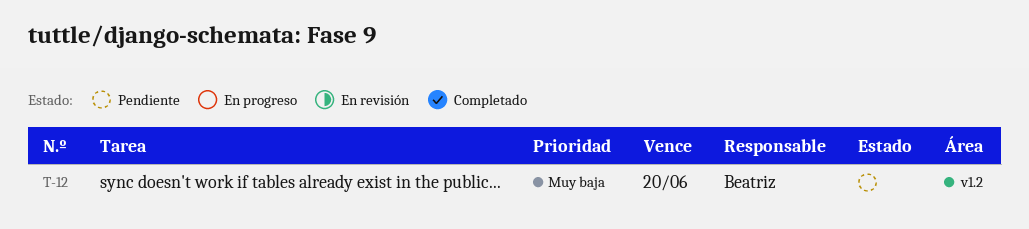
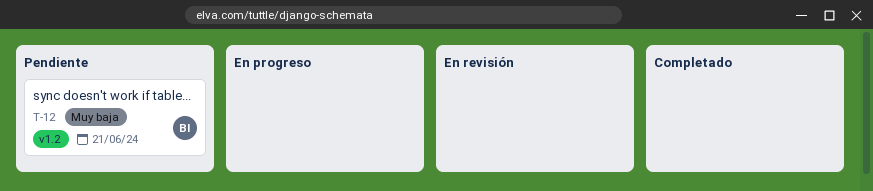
T-12, due: Jun 20 -> Jun 21

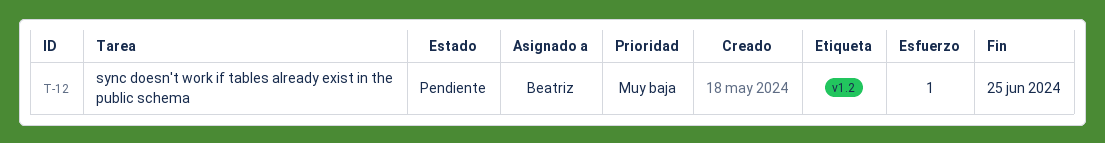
T-12, due: Jun 21 -> Jun 25

